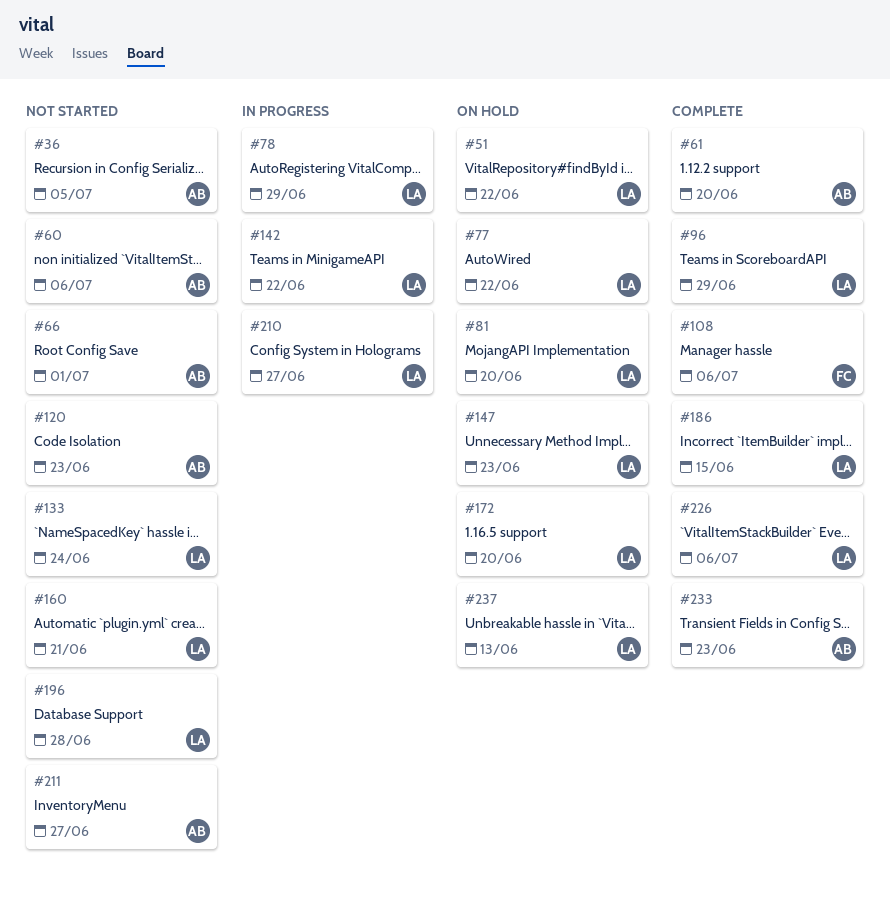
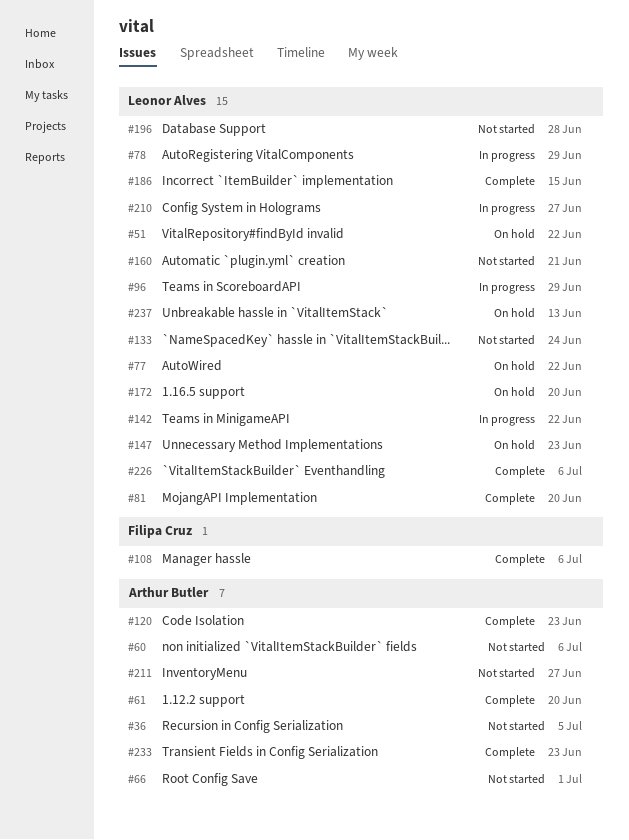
#81, status: On hold -> Complete
#96, status: Complete -> In progress
#120, status: Not started -> Complete

